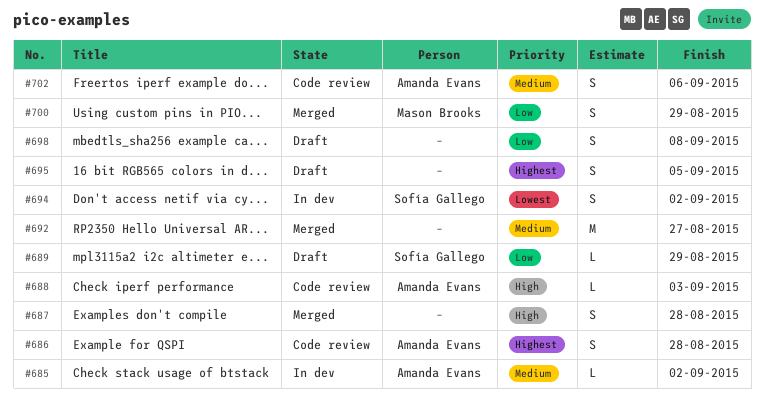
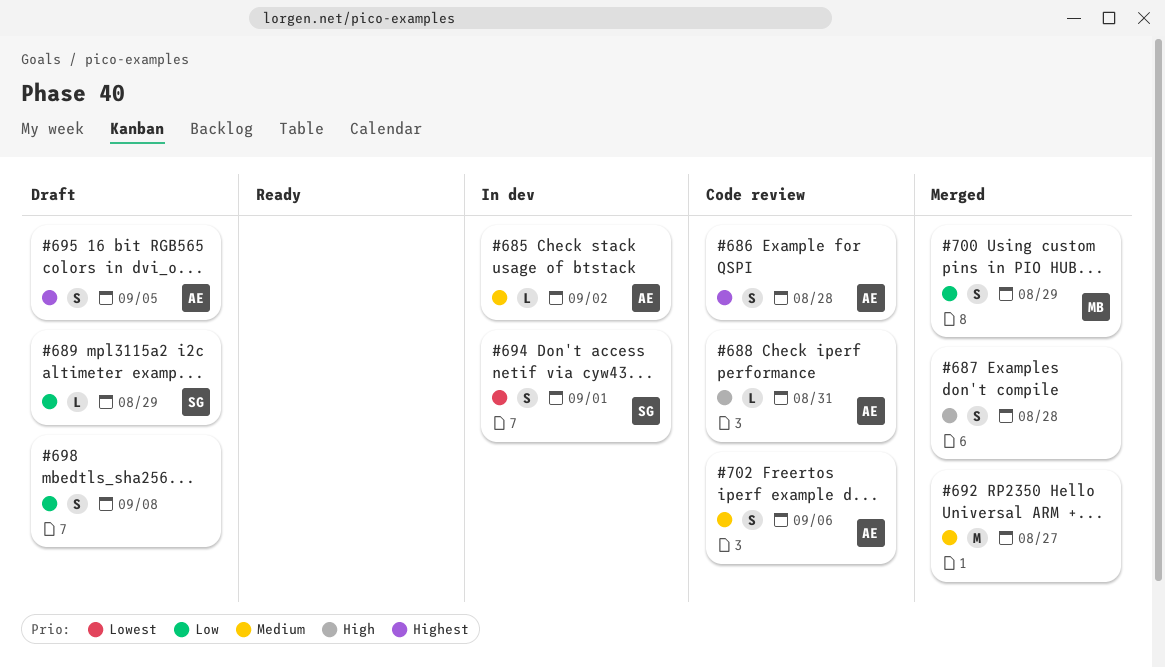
#688, due: Sep 3 -> Aug 31
#694, due: Sep 2 -> Sep 1
#695, owner: none -> Amanda Evans

